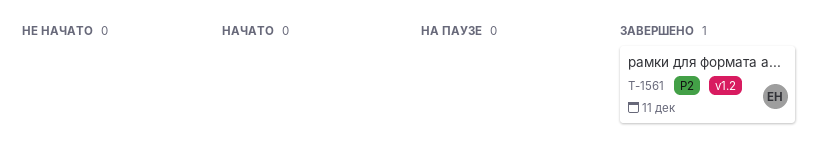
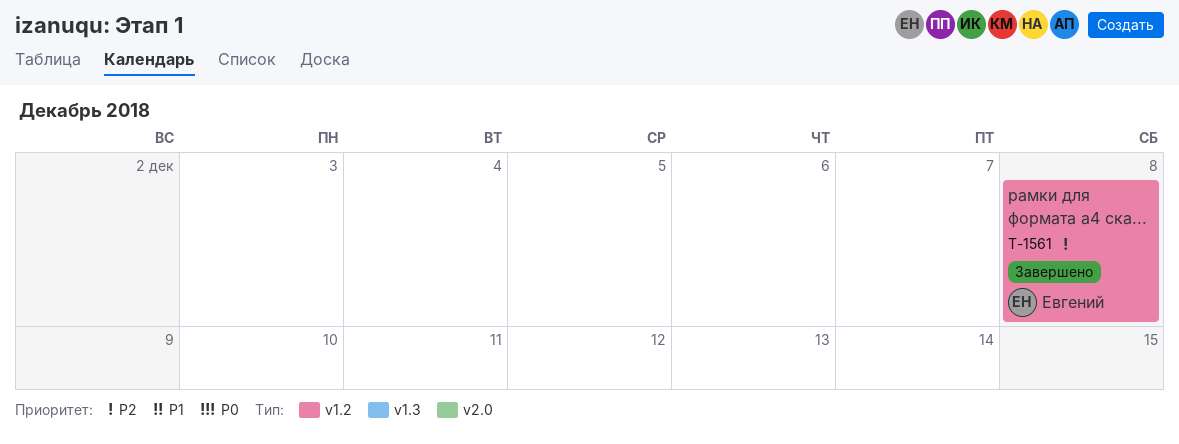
T-1561, due: Dec 11 -> Dec 8

